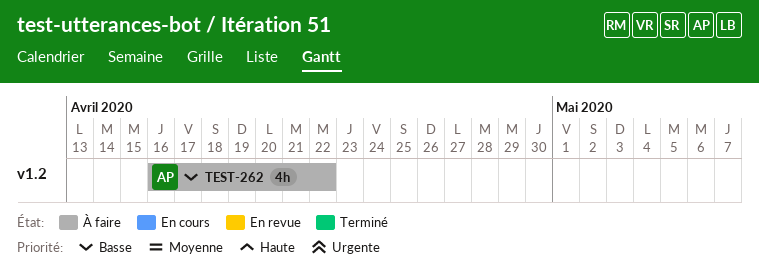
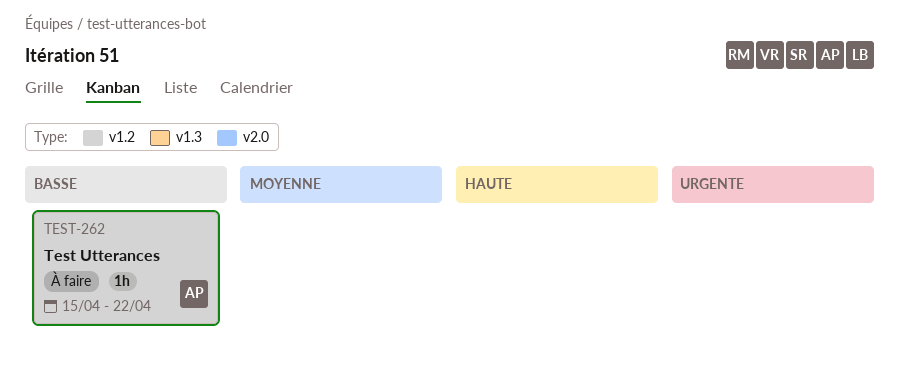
TEST-262, estimate: 4h -> 1h
TEST-262, start: Apr 16 -> Apr 15

